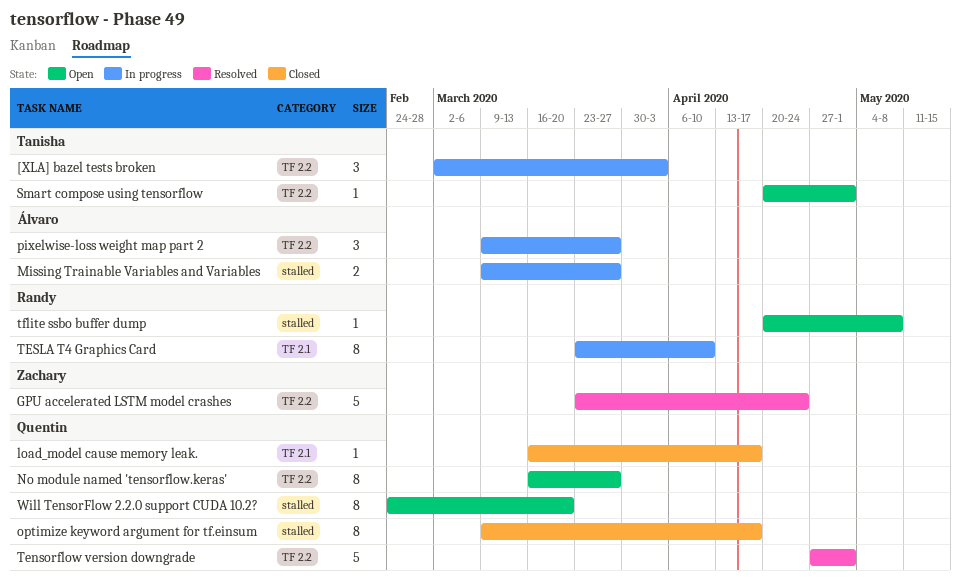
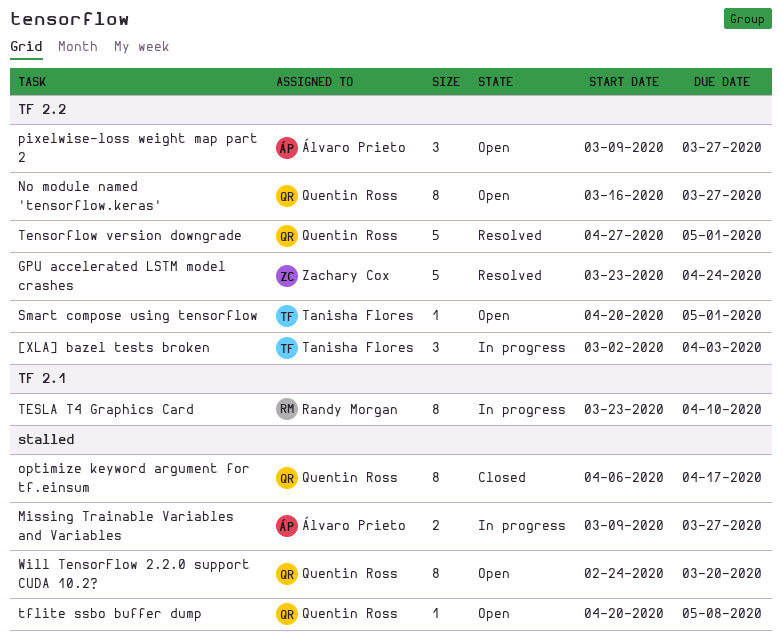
load_model cause memory leak.: present -> none
optimize keyword argument for tf.einsum, start: Mar 9 -> Apr 6
pixelwise-loss weight map part 2, status: In progress -> Open
tflite ssbo buffer dump, owner: Randy Morgan -> Quentin Ross

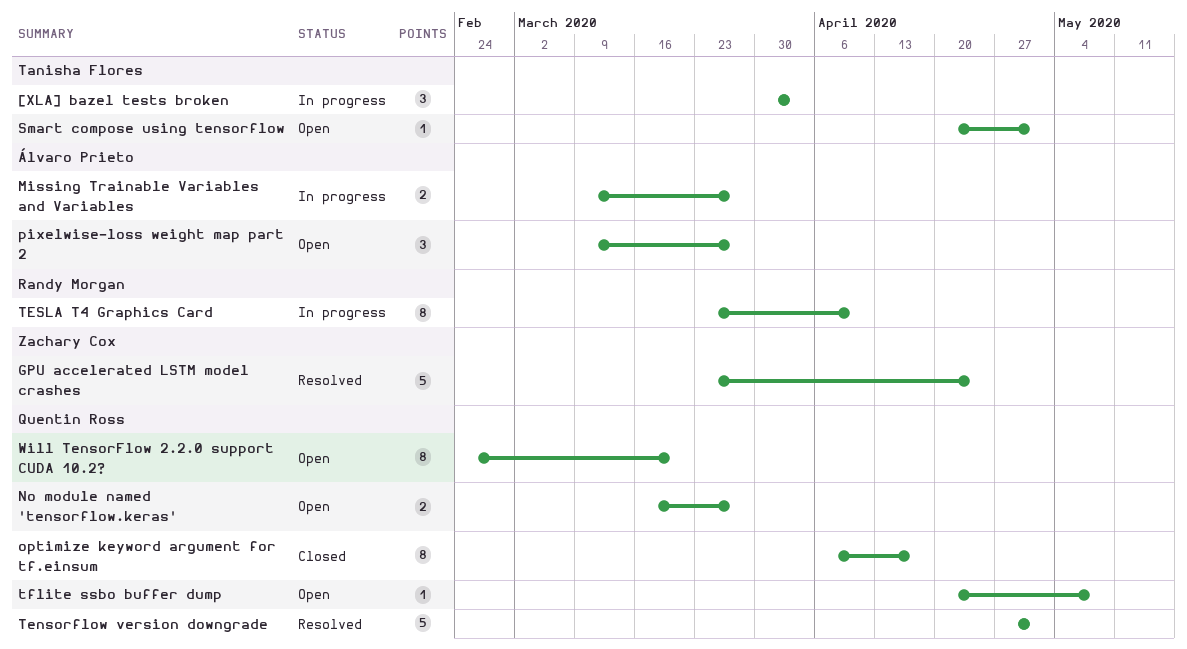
[XLA] bazel tests broken, start: Mar 2 -> Mar 30
No module named 'tensorflow.keras', estimate: 8 -> 2

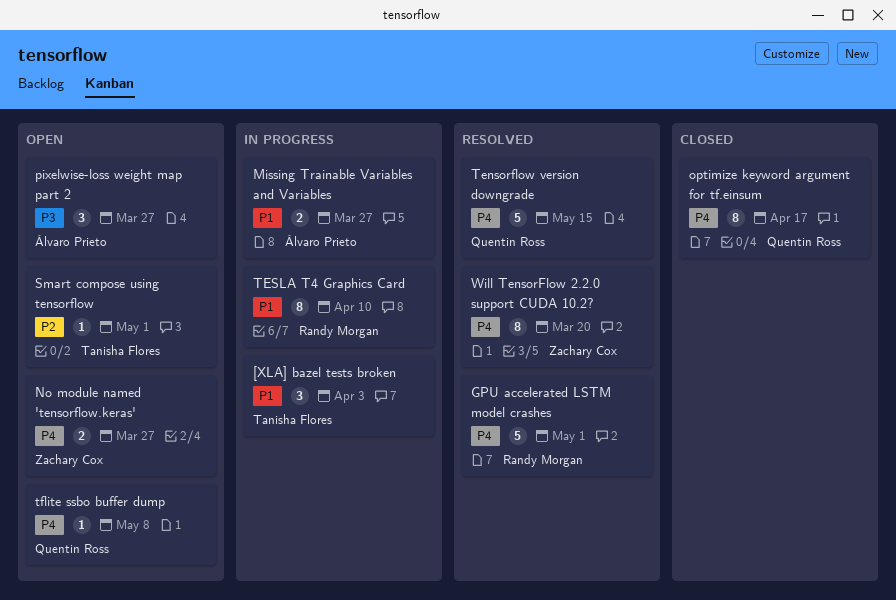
GPU accelerated LSTM model crashes, owner: Zachary Cox -> Randy Morgan
GPU accelerated LSTM model crashes, due: Apr 24 -> May 1
No module named 'tensorflow.keras', owner: Quentin Ross -> Zachary Cox
Tensorflow version downgrade, due: May 1 -> May 15
Will TensorFlow 2.2.0 support CUDA 10.2?, status: Open -> Resolved
Will TensorFlow 2.2.0 support CUDA 10.2?, owner: Quentin Ross -> Zachary Cox

